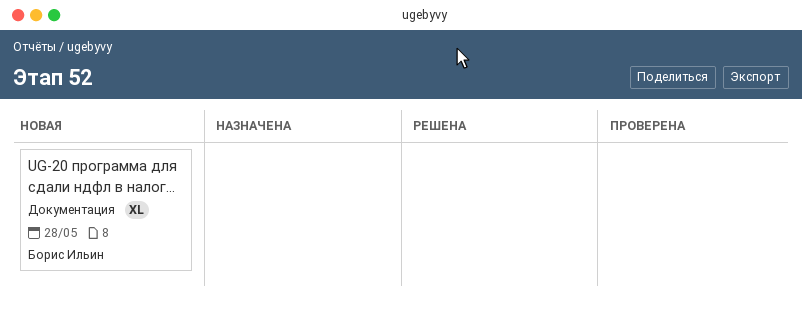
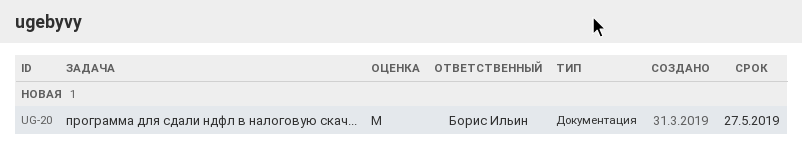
UG-20, estimate: XL -> M
UG-20, due: May 28 -> May 27

